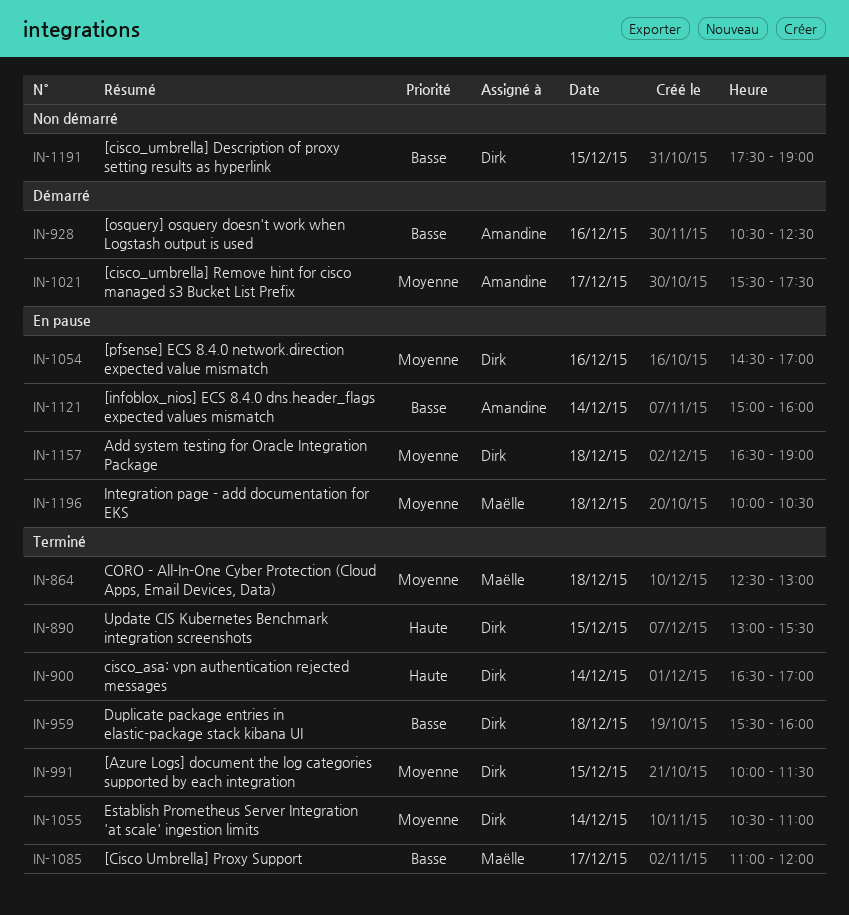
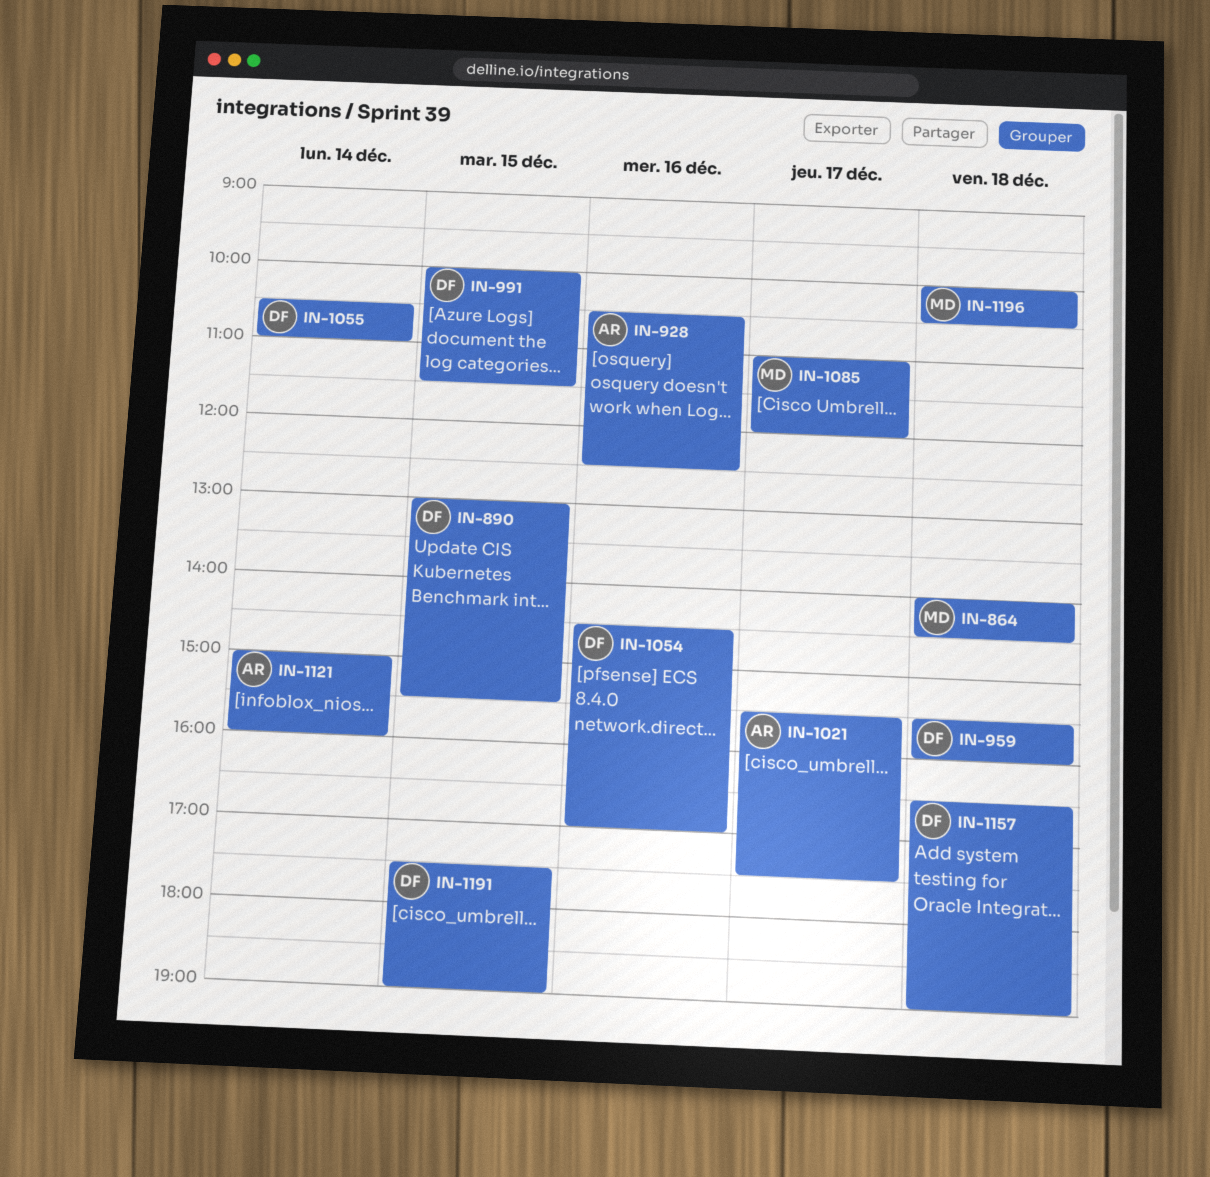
IN-864, begins: 12:30 -> 14:00
IN-864, ends: 13:00 -> 14:30
IN-900: present -> none

